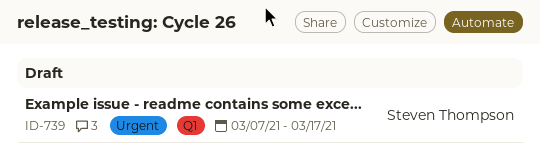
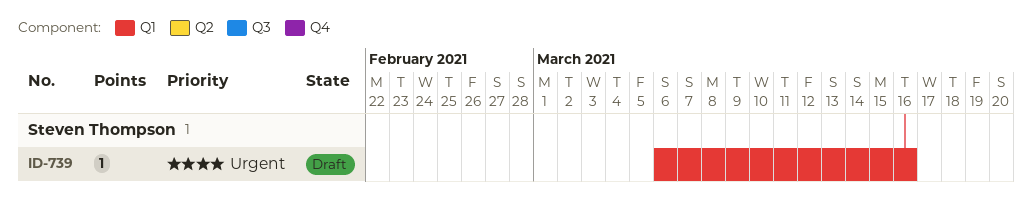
ID-739, start: Mar 7 -> Mar 6
ID-739, due: Mar 17 -> Mar 16

